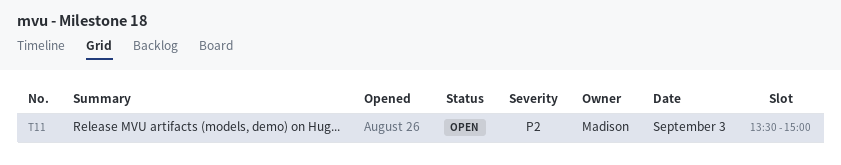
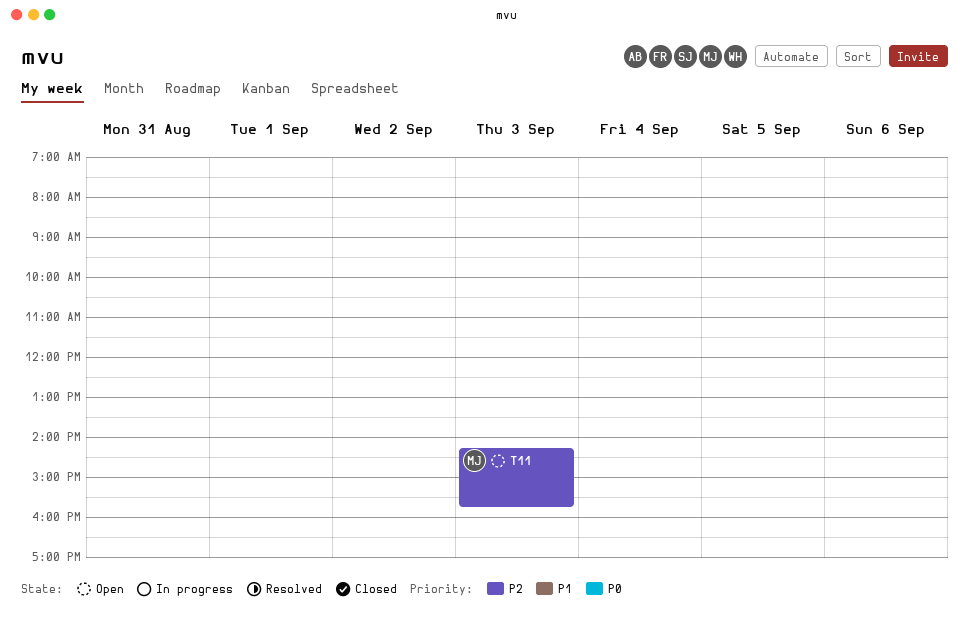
T11, begins: 13:30 -> 14:15
T11, ends: 15:00 -> 15:45

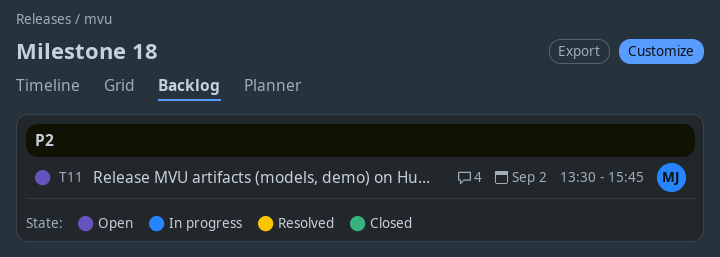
T11, day: Sep 3 -> Sep 2
T11, begins: 14:15 -> 13:30

